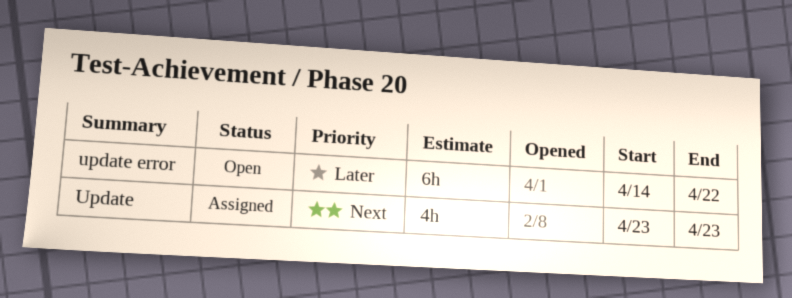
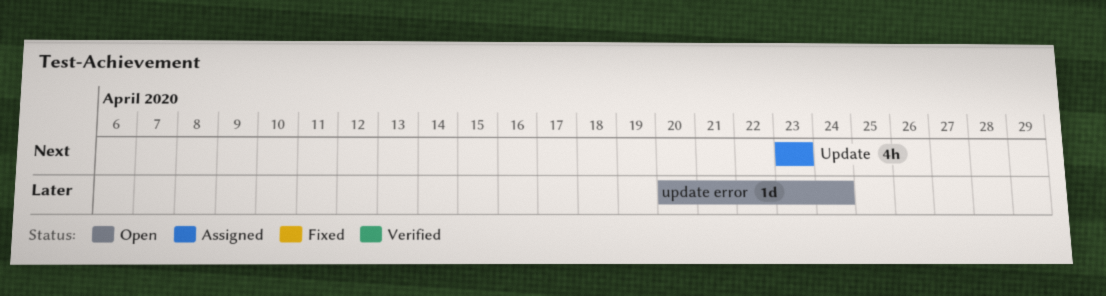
update error, estimate: 6h -> 1d
update error, start: Apr 14 -> Apr 20
update error, due: Apr 22 -> Apr 24

